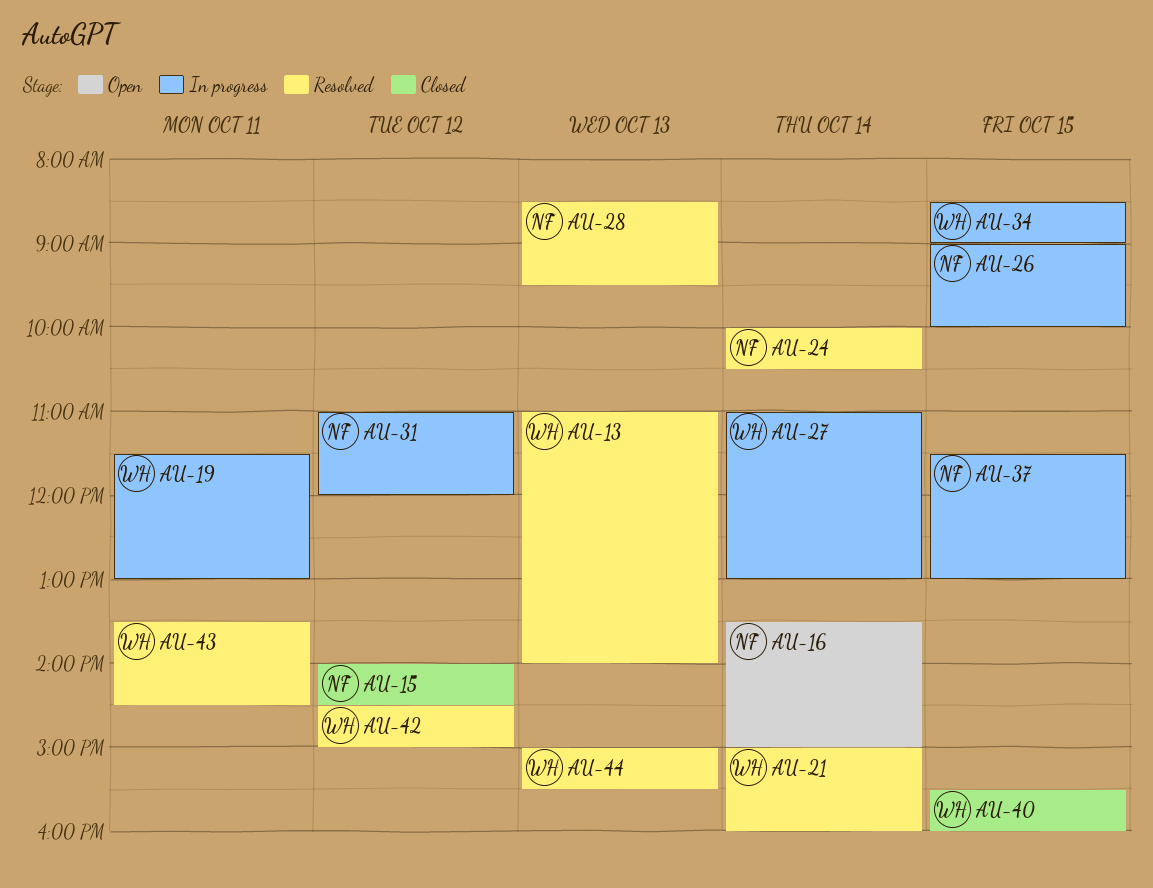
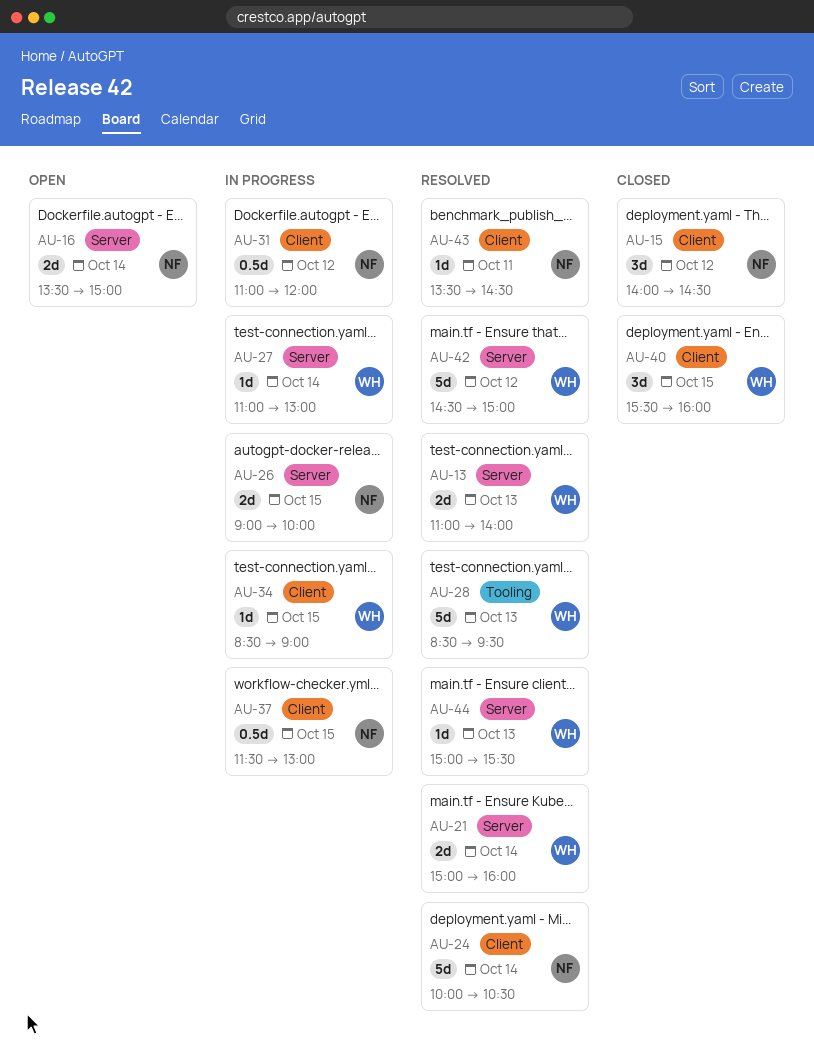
AU-19: present -> none
AU-28, owner: NF -> WH
AU-43, owner: WH -> NF

